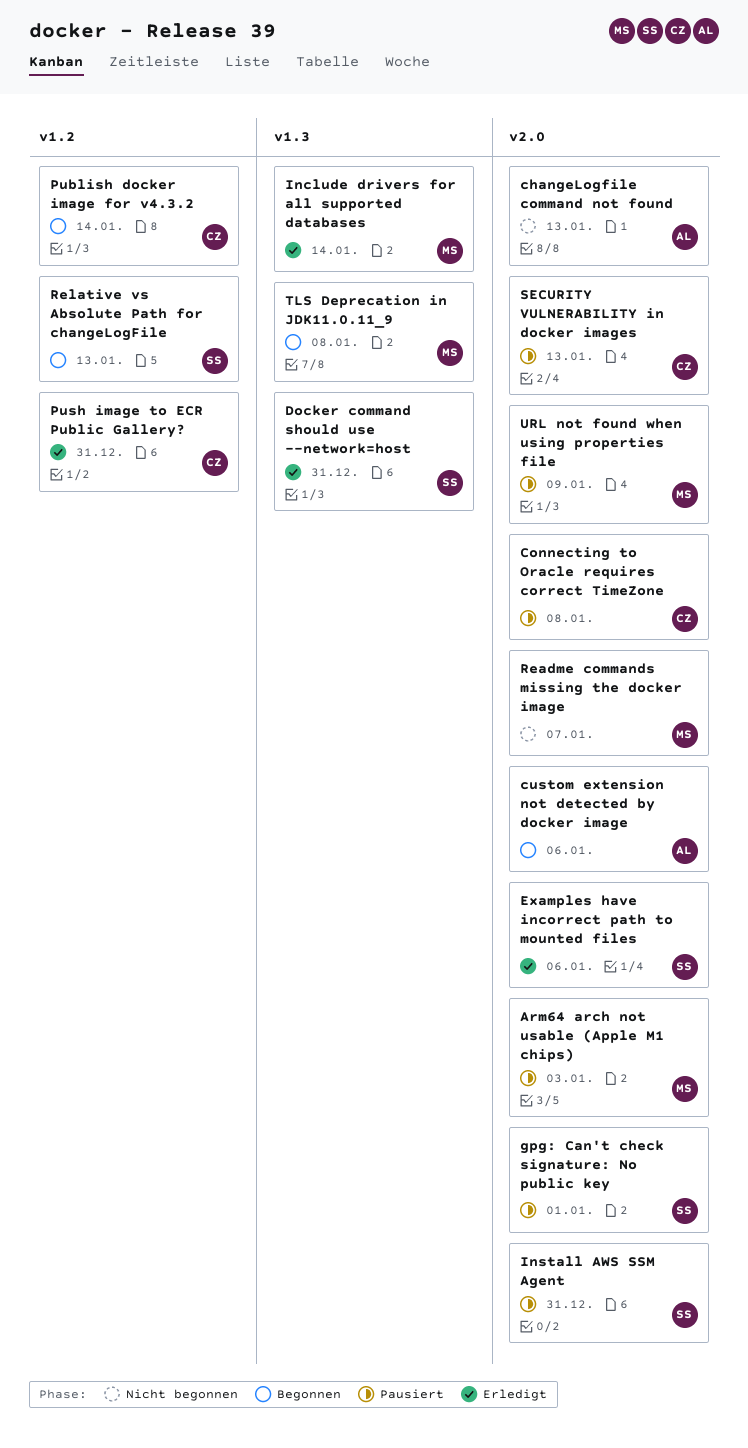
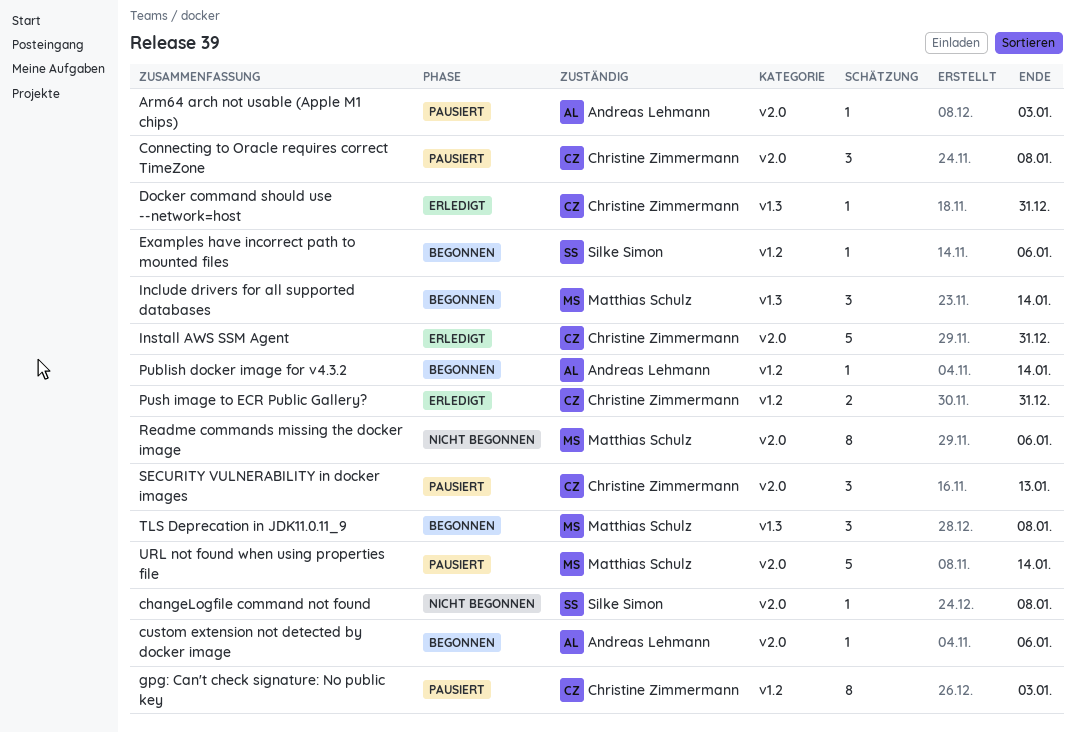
Arm64 arch not usable (Apple M1 chips), owner: Matthias Schulz -> Andreas Lehmann
changeLogfile command not found, owner: Andreas Lehmann -> Silke Simon
changeLogfile command not found, due: Jan 13 -> Jan 8
Docker command should use --network=host, owner: Silke Simon -> Christine Zimmermann
Examples have incorrect path to mounted files, status: Erledigt -> Begonnen
Examples have incorrect path to mounted files, label: v2.0 -> v1.2
gpg: Can't check signature: No public key, owner: Silke Simon -> Christine Zimmermann
gpg: Can't check signature: No public key, label: v2.0 -> v1.2
gpg: Can't check signature: No public key, due: Jan 1 -> Jan 3
Include drivers for all supported databases, status: Erledigt -> Begonnen
Install AWS SSM Agent, status: Pausiert -> Erledigt
Install AWS SSM Agent, owner: Silke Simon -> Christine Zimmermann
Publish docker image for v4.3.2, owner: Christine Zimmermann -> Andreas Lehmann
Readme commands missing the docker image, due: Jan 7 -> Jan 6
Relative vs Absolute Path for changeLogFile: present -> none
URL not found when using properties file, due: Jan 9 -> Jan 14

